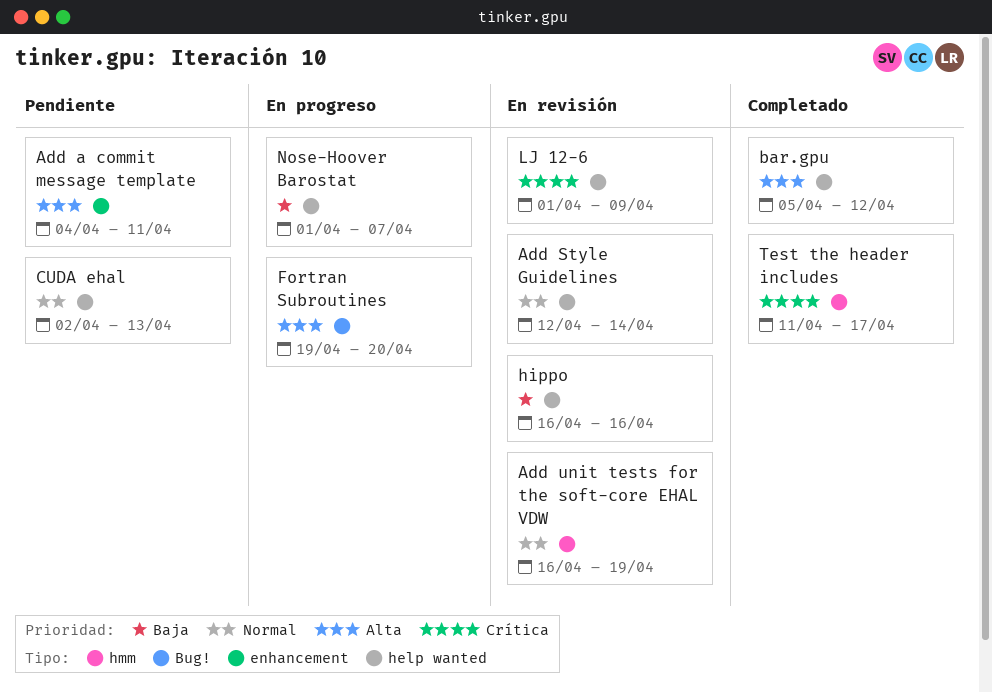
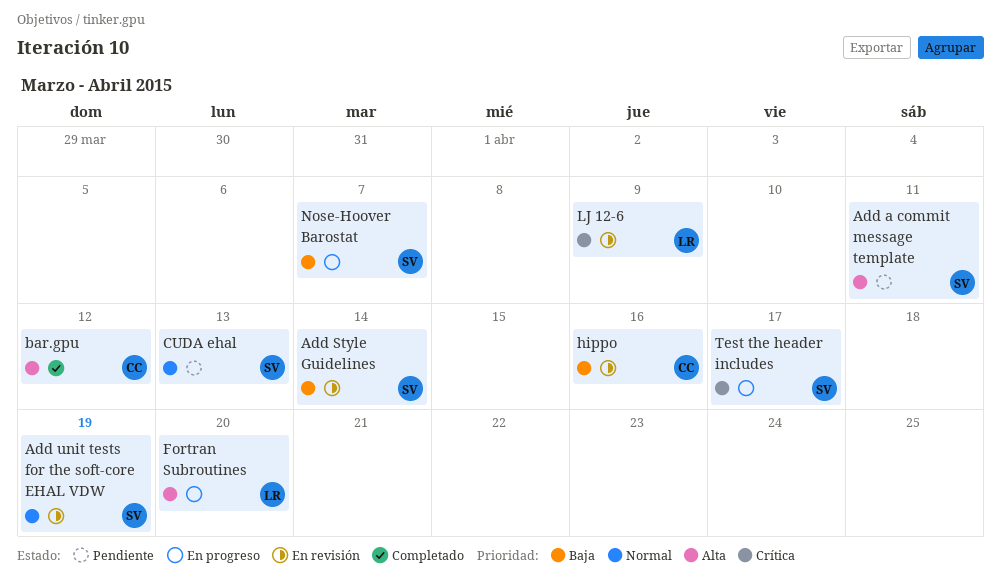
Add Style Guidelines, priority: Normal -> Baja
Test the header includes, status: Completado -> En progreso

